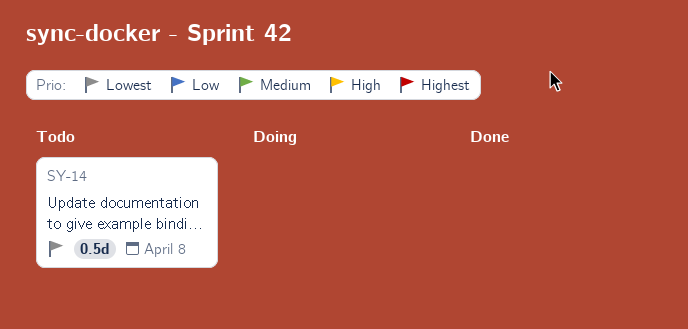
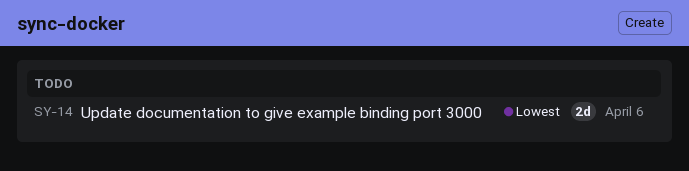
SY-14, estimate: 0.5d -> 2d
SY-14, due: Apr 8 -> Apr 6

